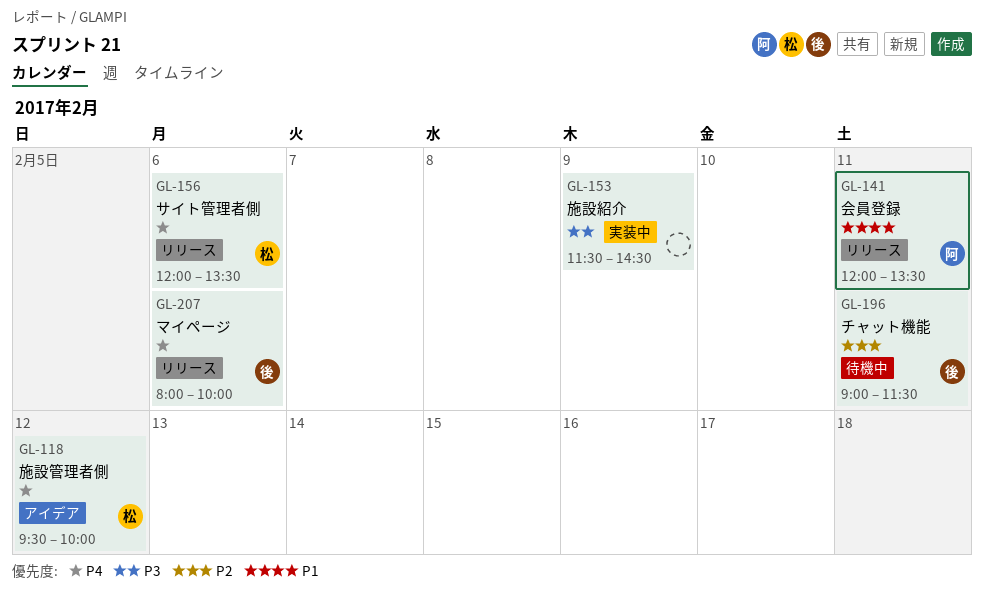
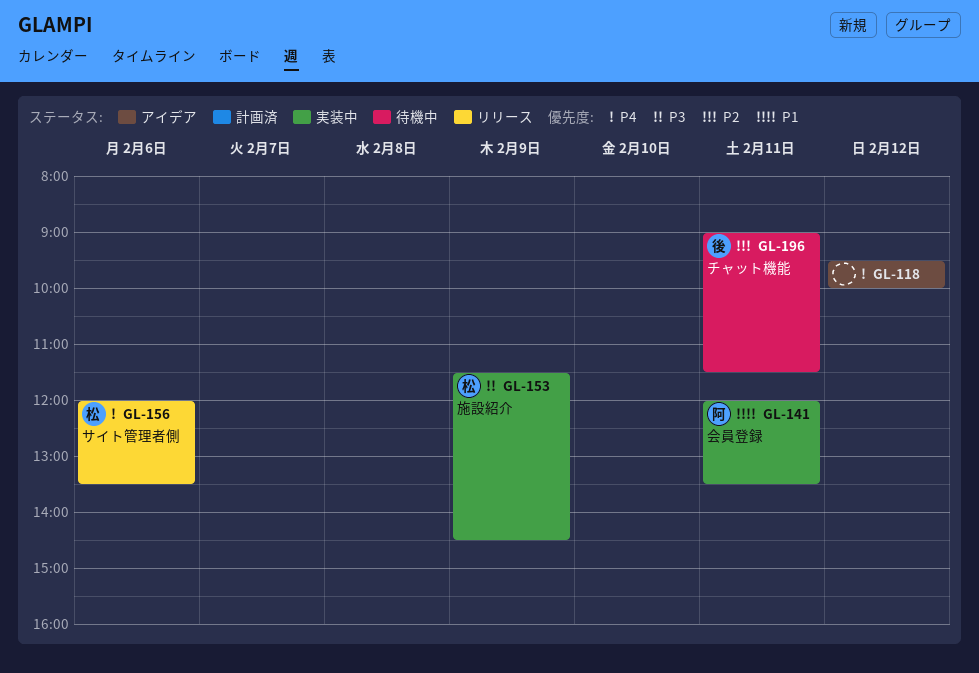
GL-118, owner: 松 -> none
GL-141, status: リリース -> 実装中
GL-153, owner: none -> 松
GL-207: present -> none

